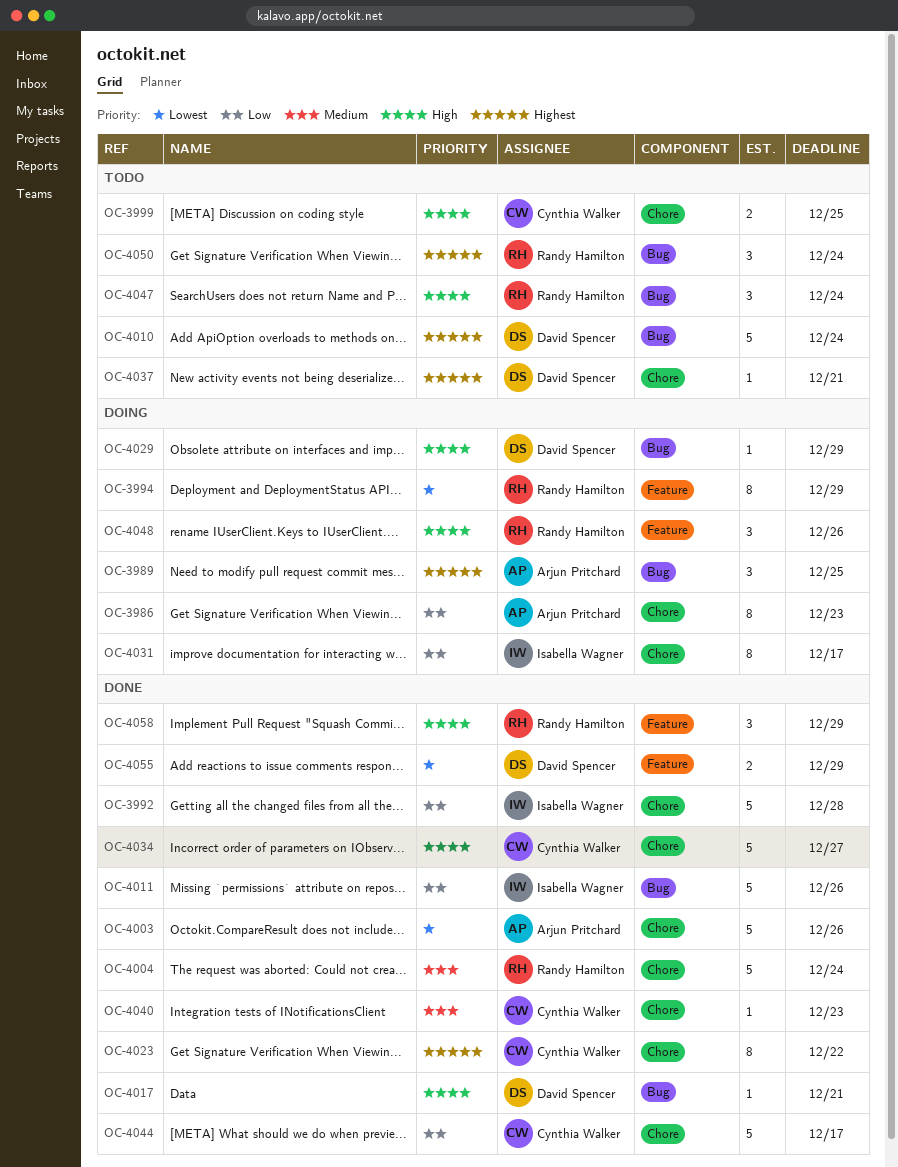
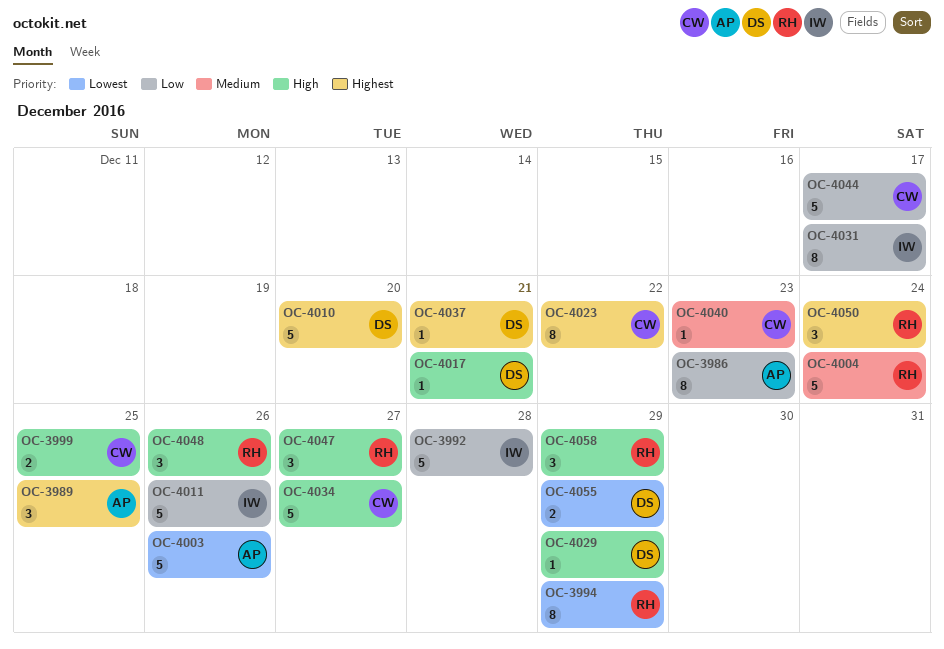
OC-4010, due: Dec 24 -> Dec 20
OC-4047, due: Dec 24 -> Dec 27

